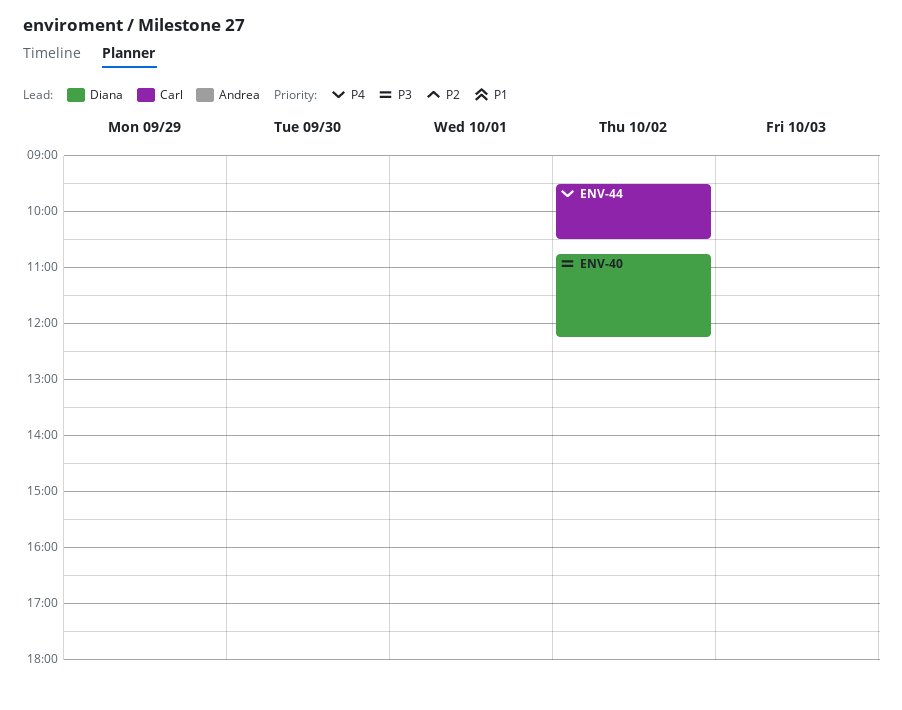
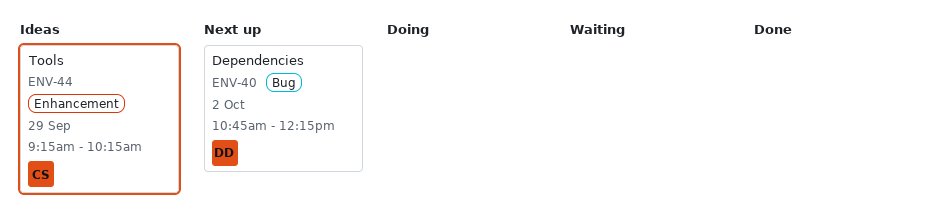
ENV-44, day: Oct 2 -> Sep 29
ENV-44, begins: 09:30 -> 09:15
ENV-44, ends: 10:30 -> 10:15

